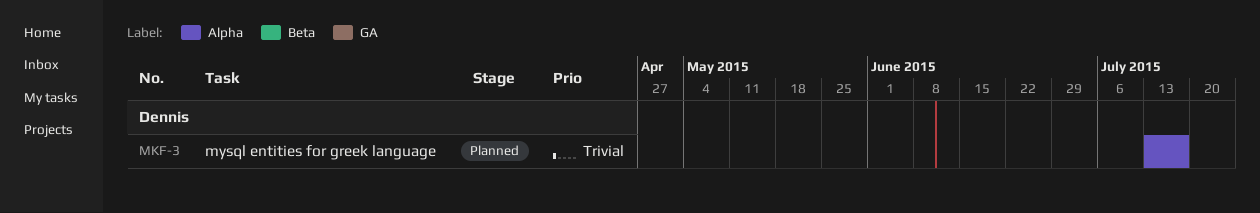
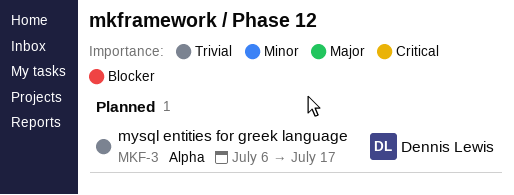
MKF-3, start: Jul 13 -> Jul 6

